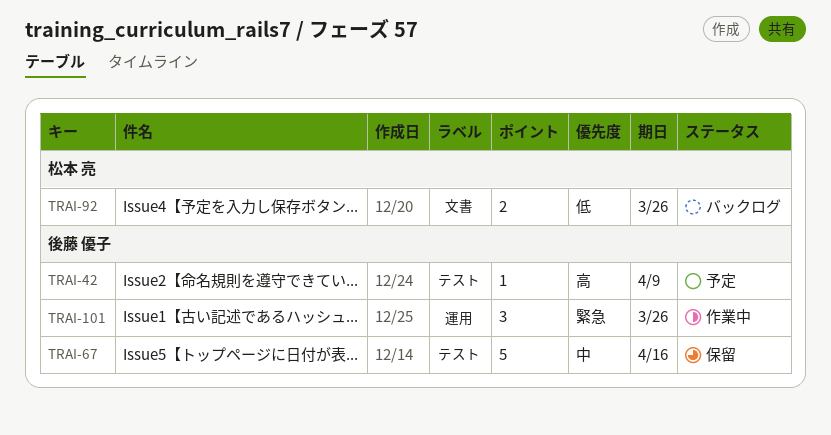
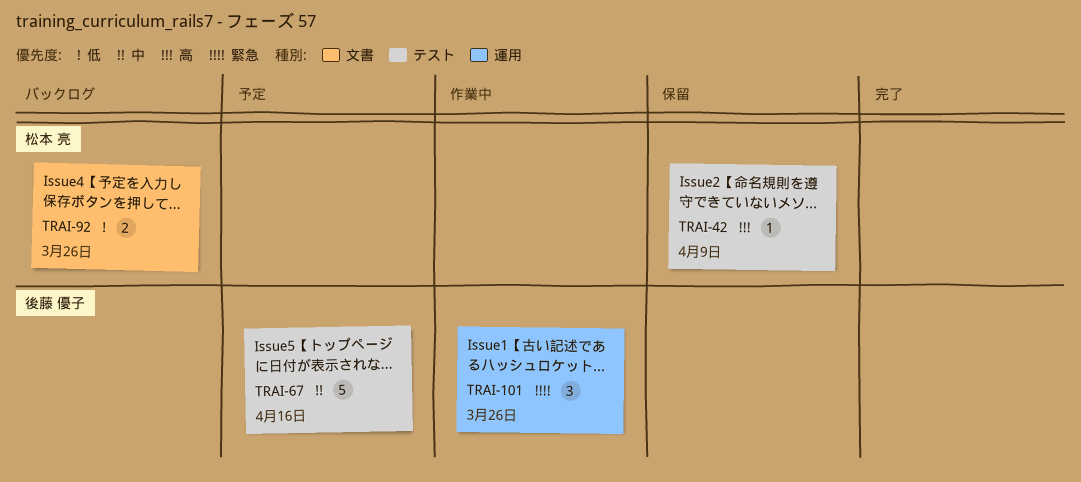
TRAI-42, status: 予定 -> 保留
TRAI-42, owner: 後藤 優子 -> 松本 亮
TRAI-67, status: 保留 -> 予定

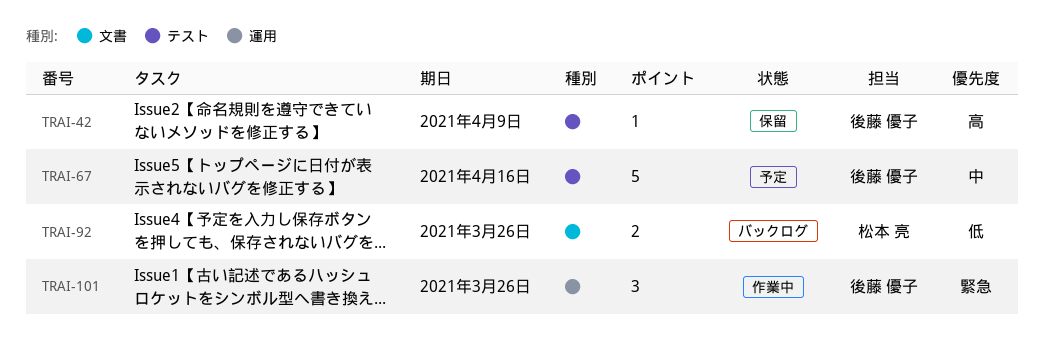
TRAI-42, owner: 松本 亮 -> 後藤 優子

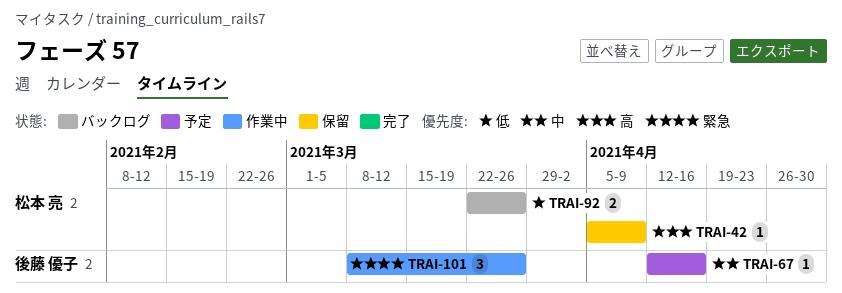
TRAI-42, owner: 後藤 優子 -> 松本 亮
TRAI-67, estimate: 5 -> 1

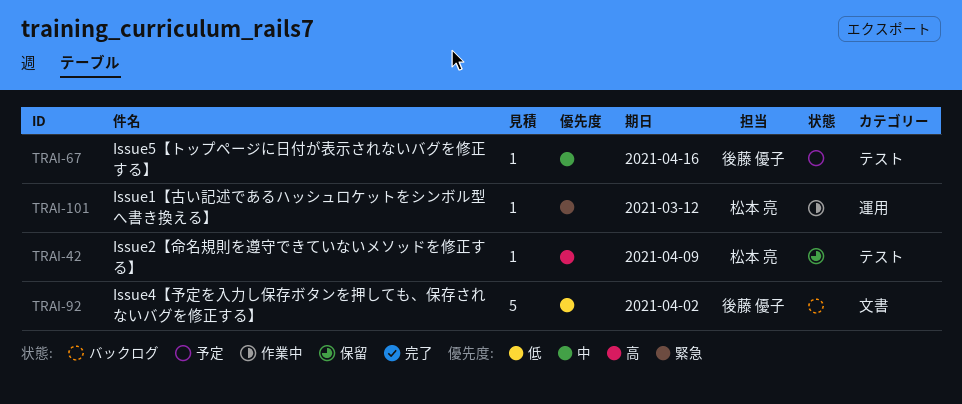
TRAI-92, owner: 松本 亮 -> 後藤 優子
TRAI-92, estimate: 2 -> 5
TRAI-92, due: Mar 26 -> Apr 2
TRAI-101, owner: 後藤 優子 -> 松本 亮
TRAI-101, estimate: 3 -> 1
TRAI-101, due: Mar 26 -> Mar 12

